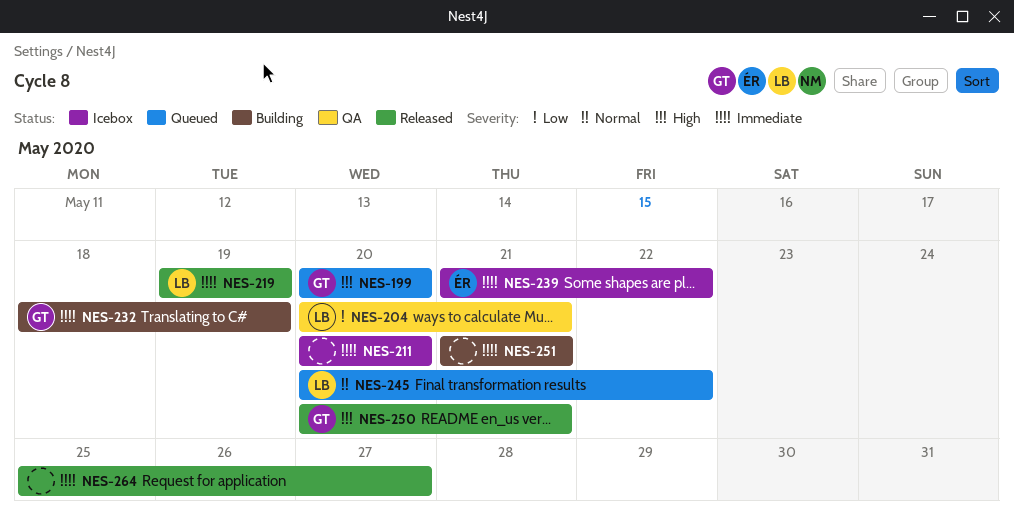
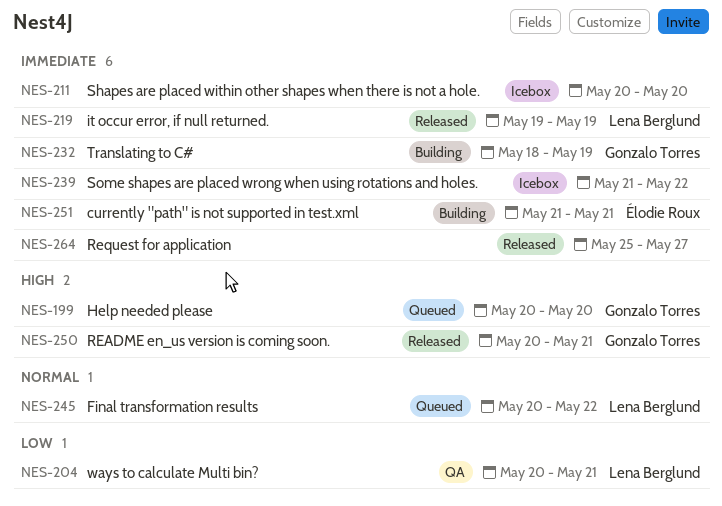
NES-239, owner: Élodie Roux -> none
NES-251, owner: none -> Élodie Roux

